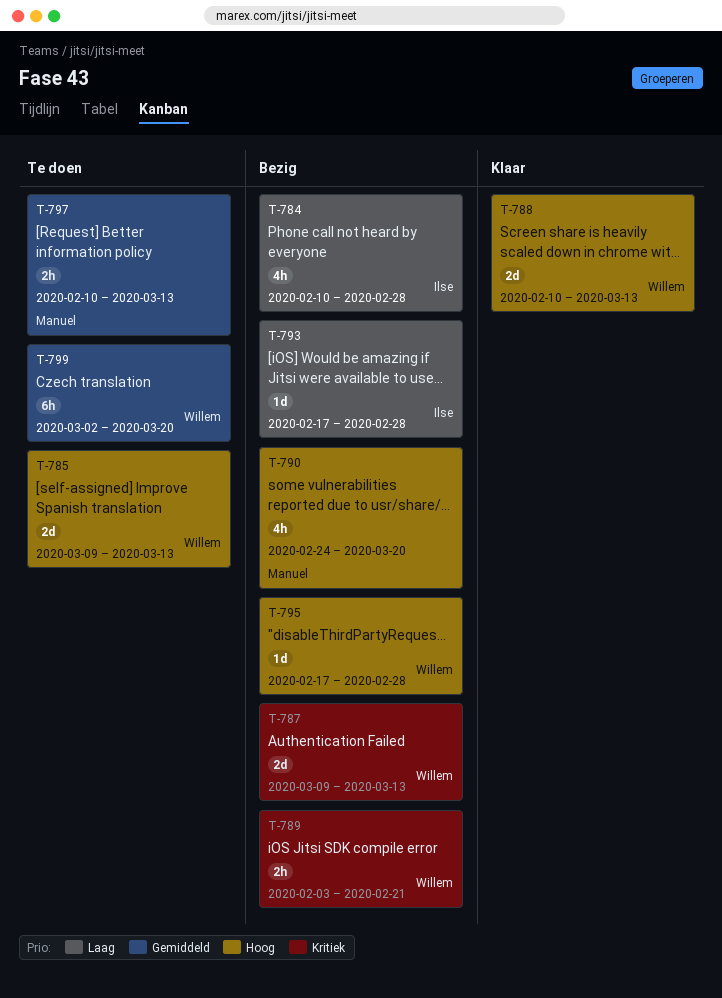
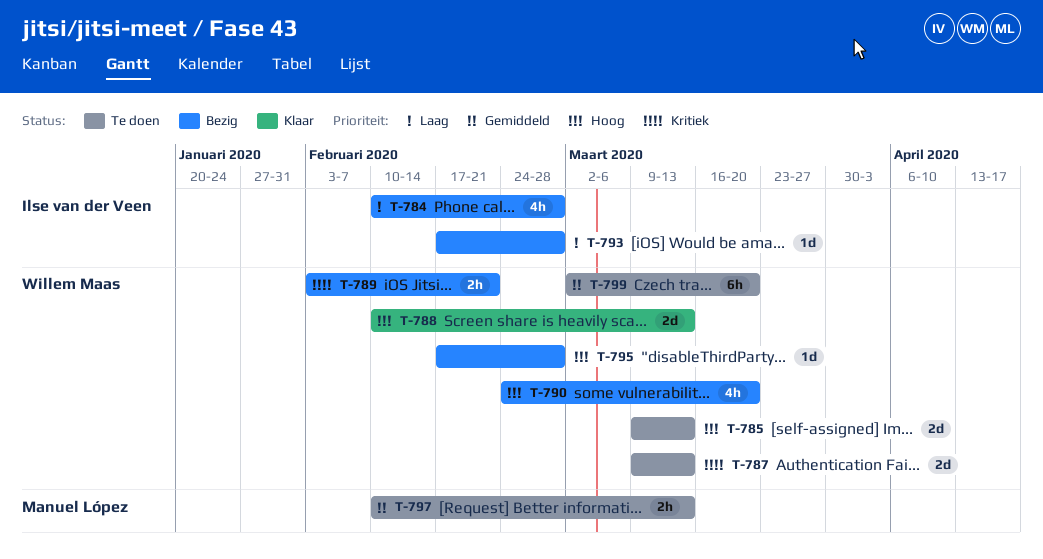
T-787, status: Bezig -> Te doen
T-790, owner: Manuel López -> Willem Maas

